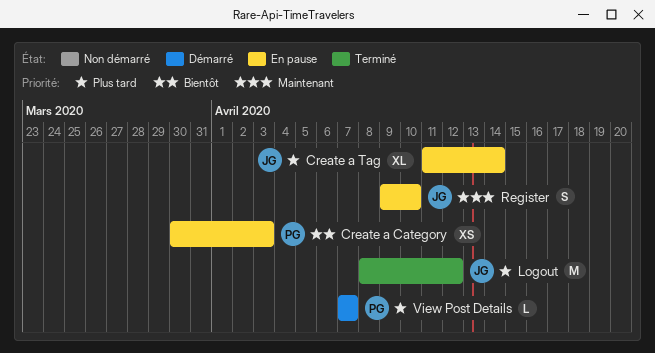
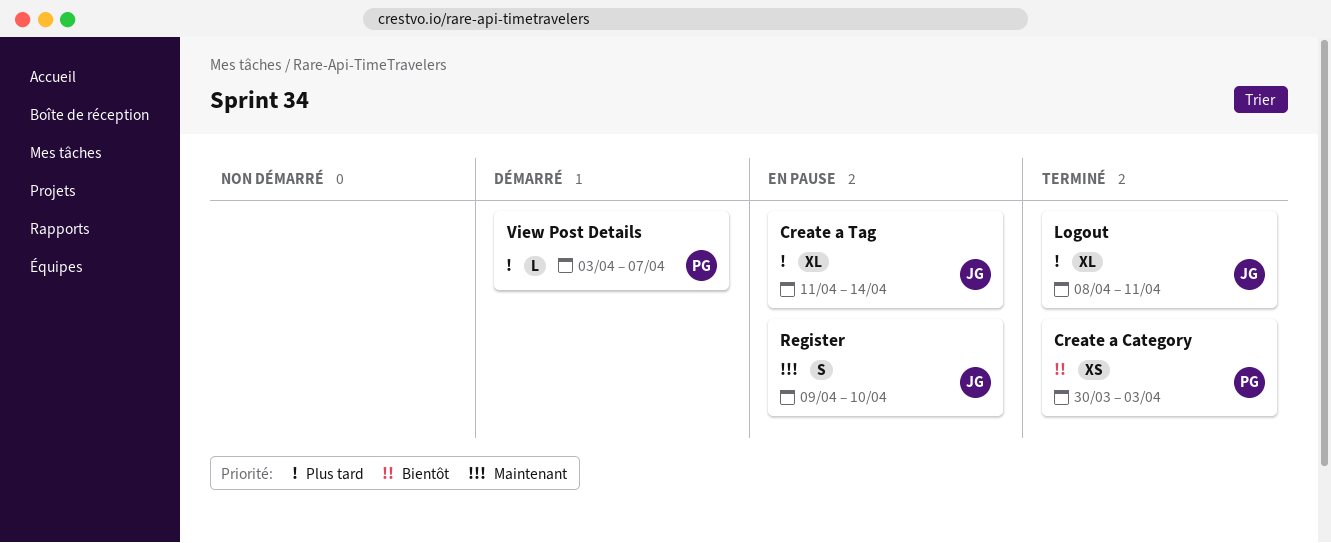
Create a Category, status: En pause -> Terminé
Logout, estimate: M -> XL
Logout, due: Apr 12 -> Apr 11
View Post Details, start: Apr 7 -> Apr 3

